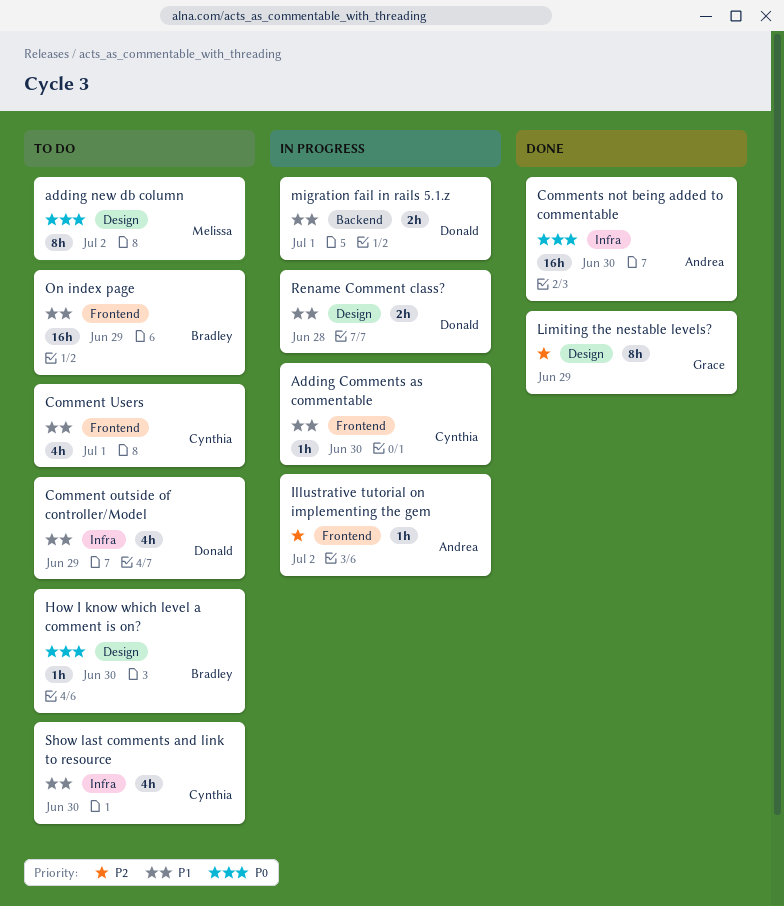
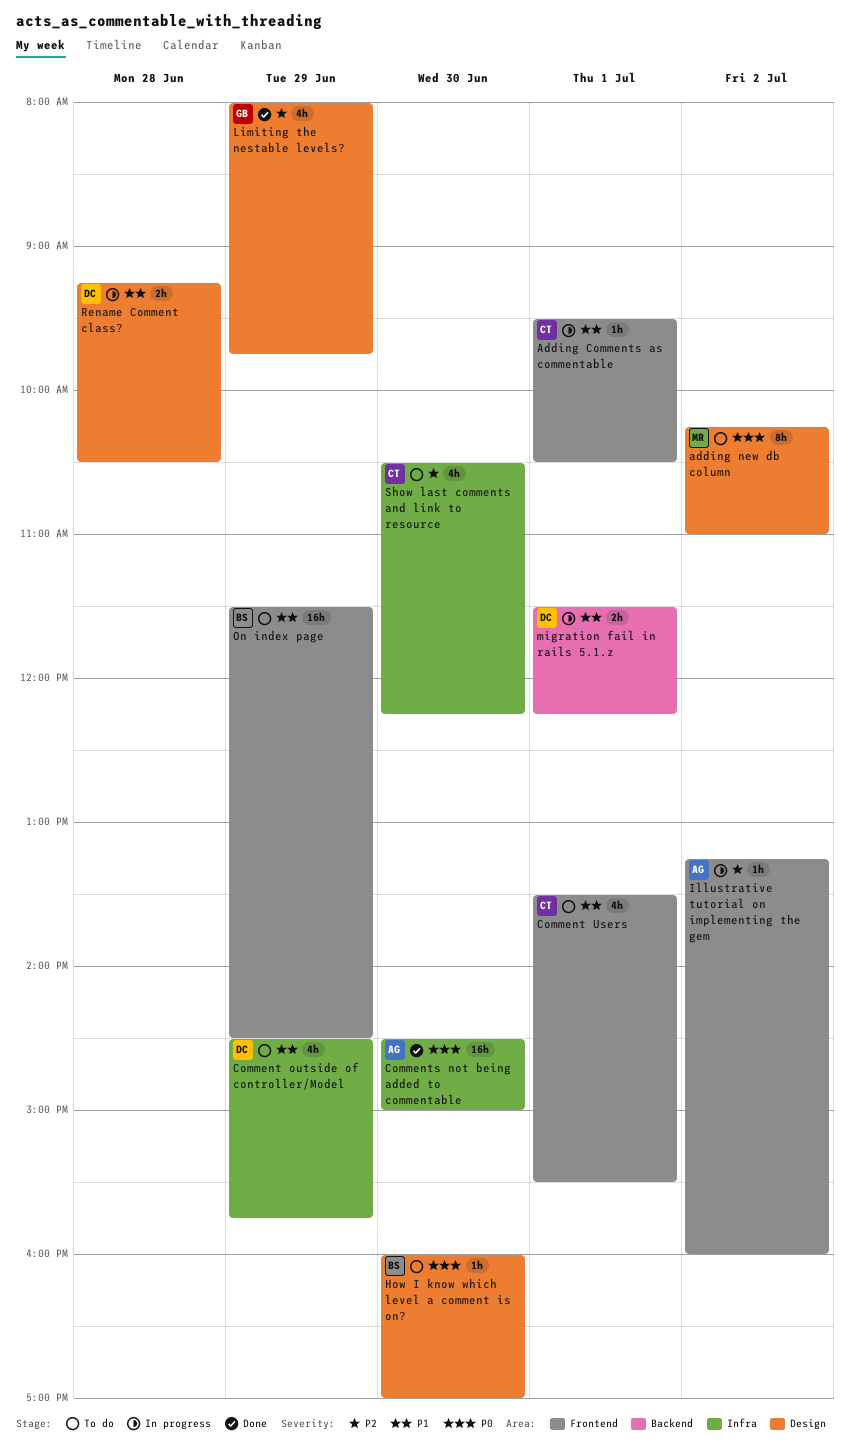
Adding Comments as commentable, day: Jun 30 -> Jul 1
Limiting the nestable levels?, estimate: 8h -> 4h
Show last comments and link to resource, priority: P1 -> P2

